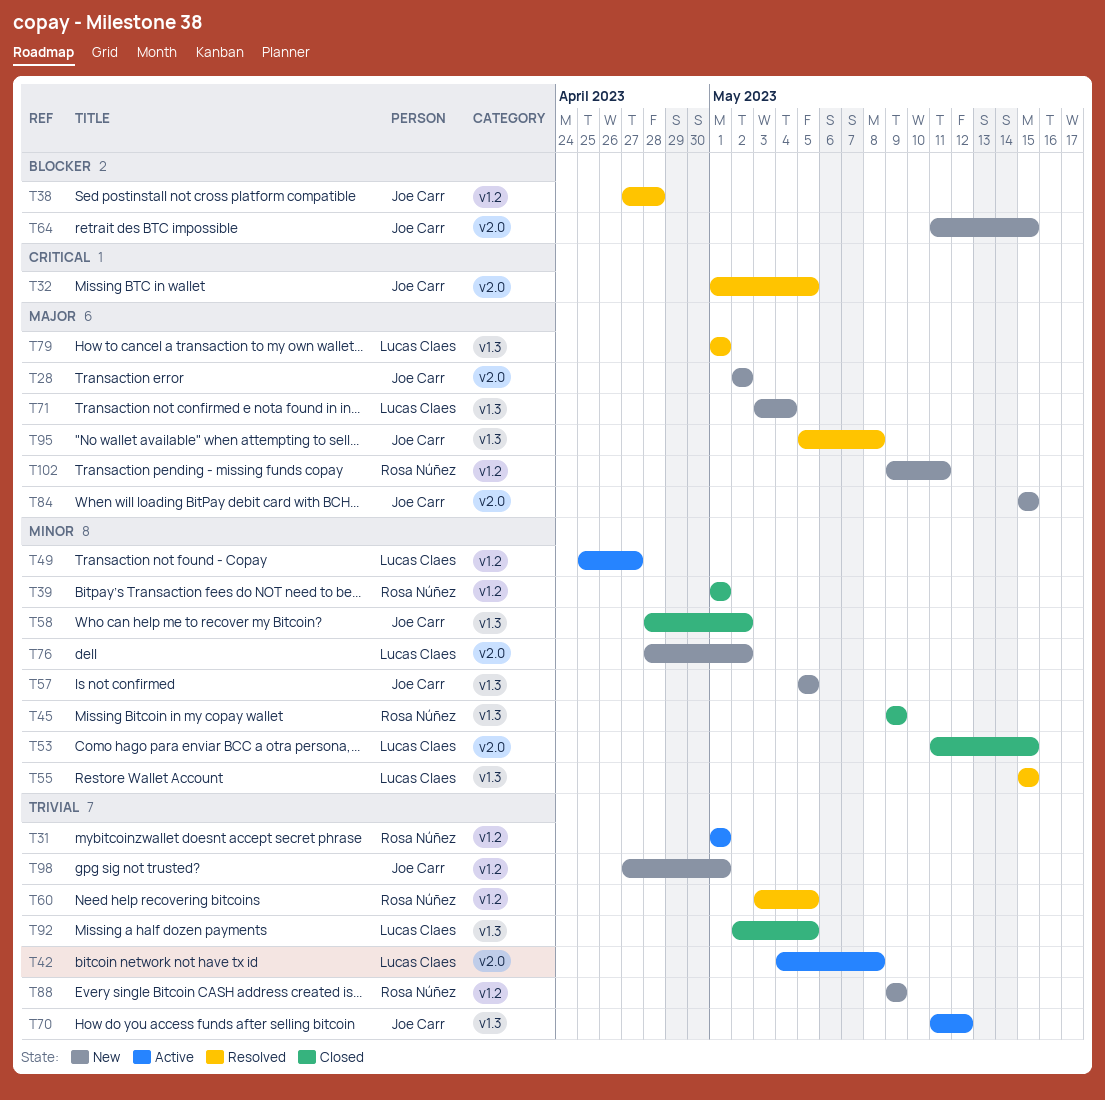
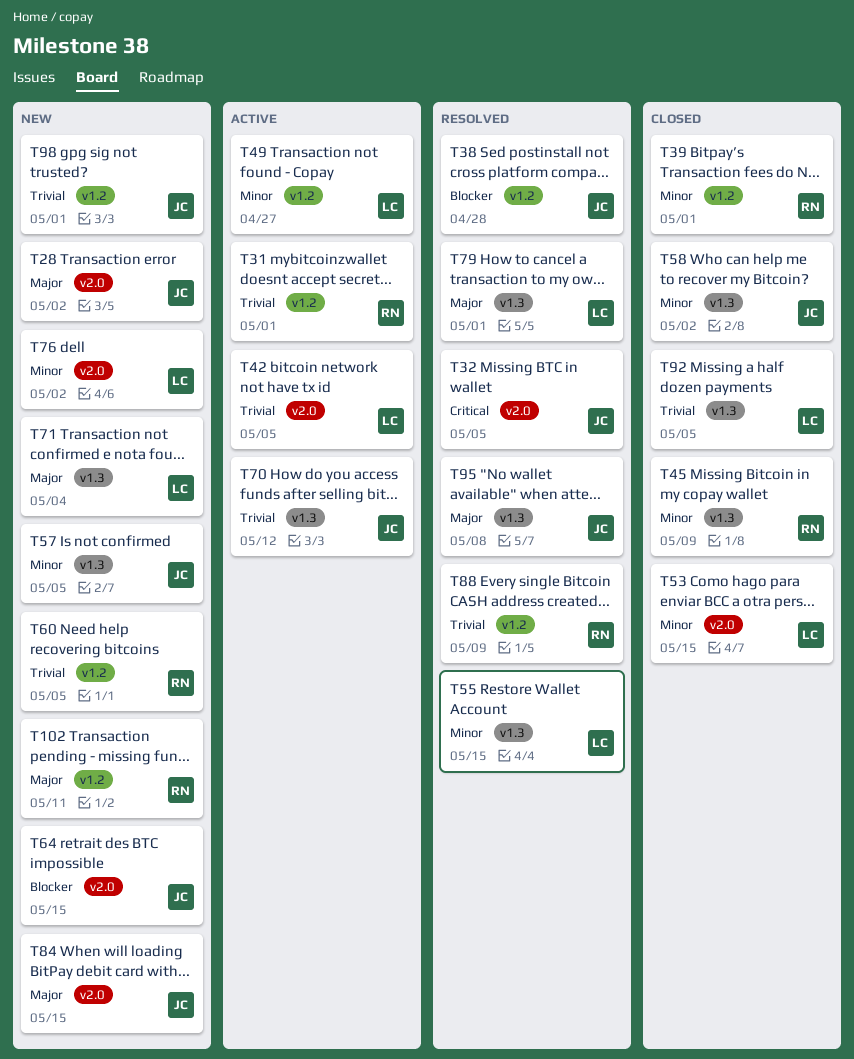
T42, due: May 8 -> May 5
T60, status: Resolved -> New
T88, status: New -> Resolved

